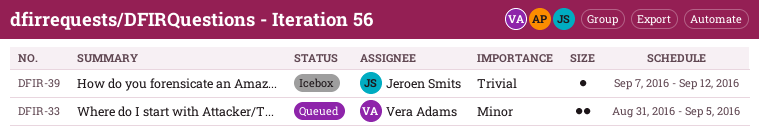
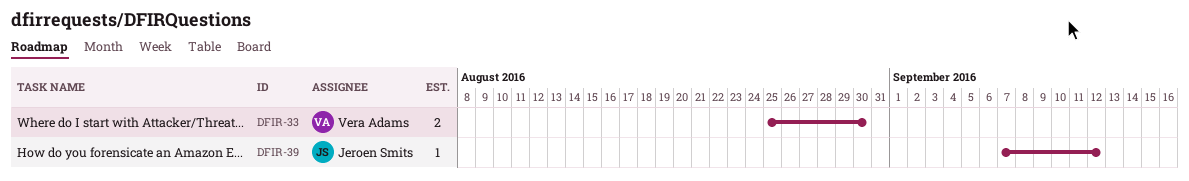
DFIR-33, start: Aug 31 -> Aug 25
DFIR-33, due: Sep 5 -> Aug 30

